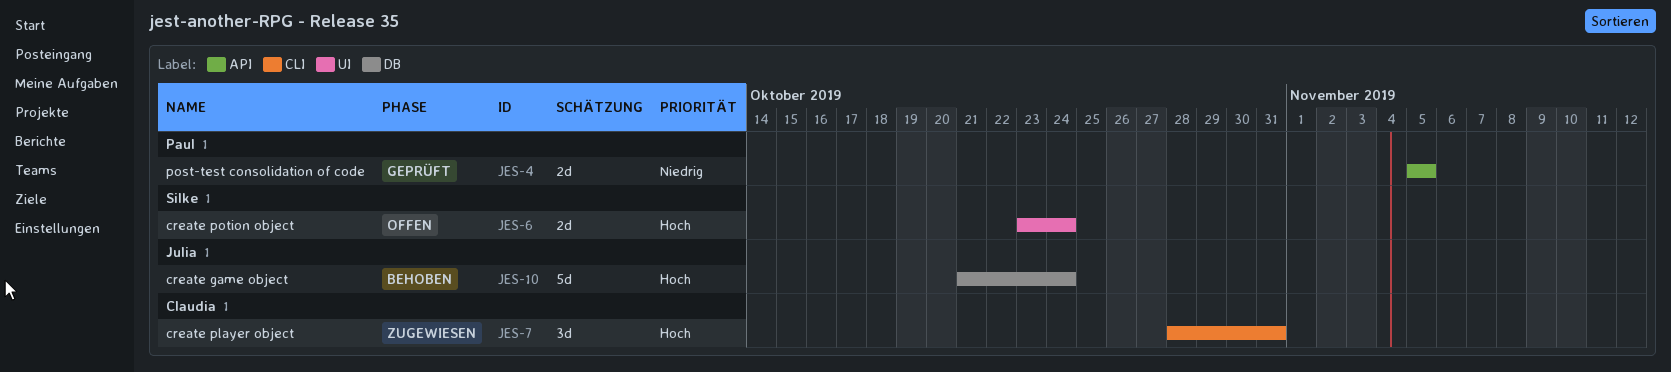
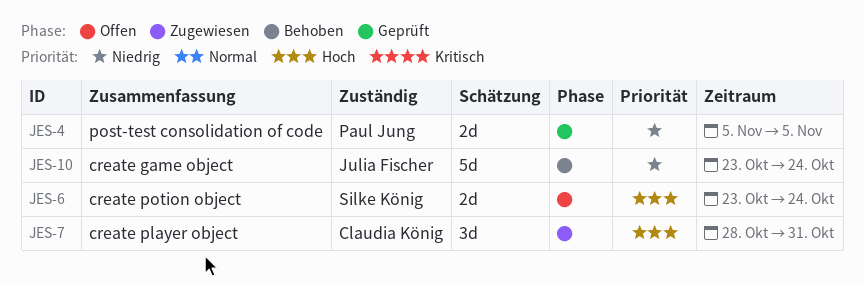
JES-10, priority: Hoch -> Niedrig
JES-10, start: Oct 21 -> Oct 23

